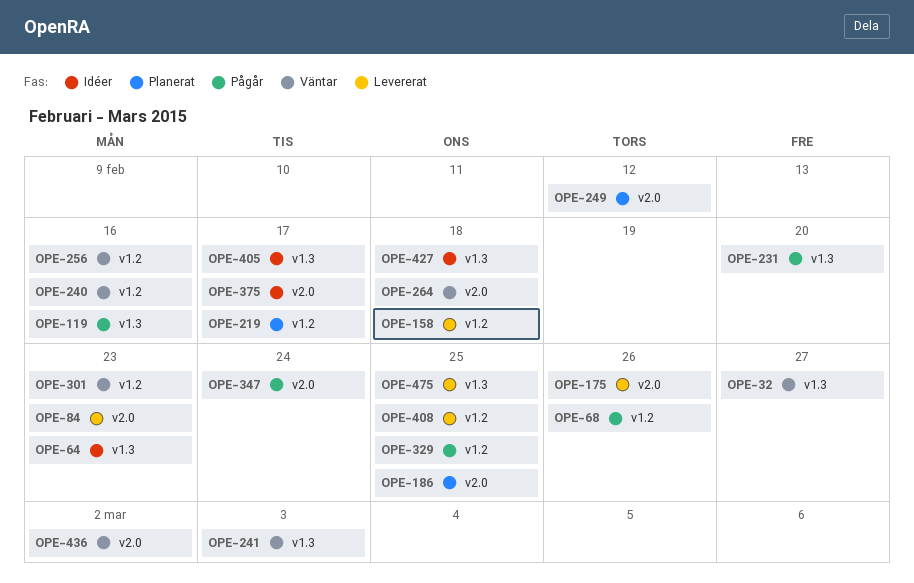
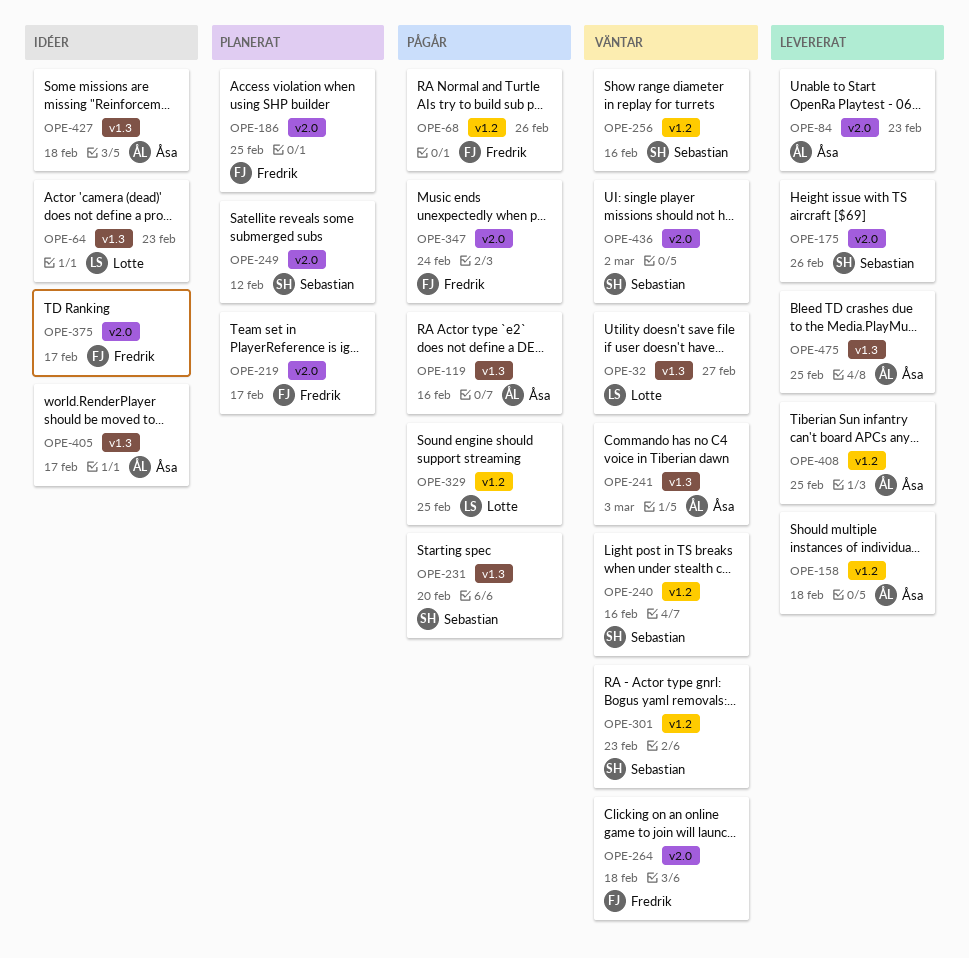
OPE-219, label: v1.2 -> v2.0

